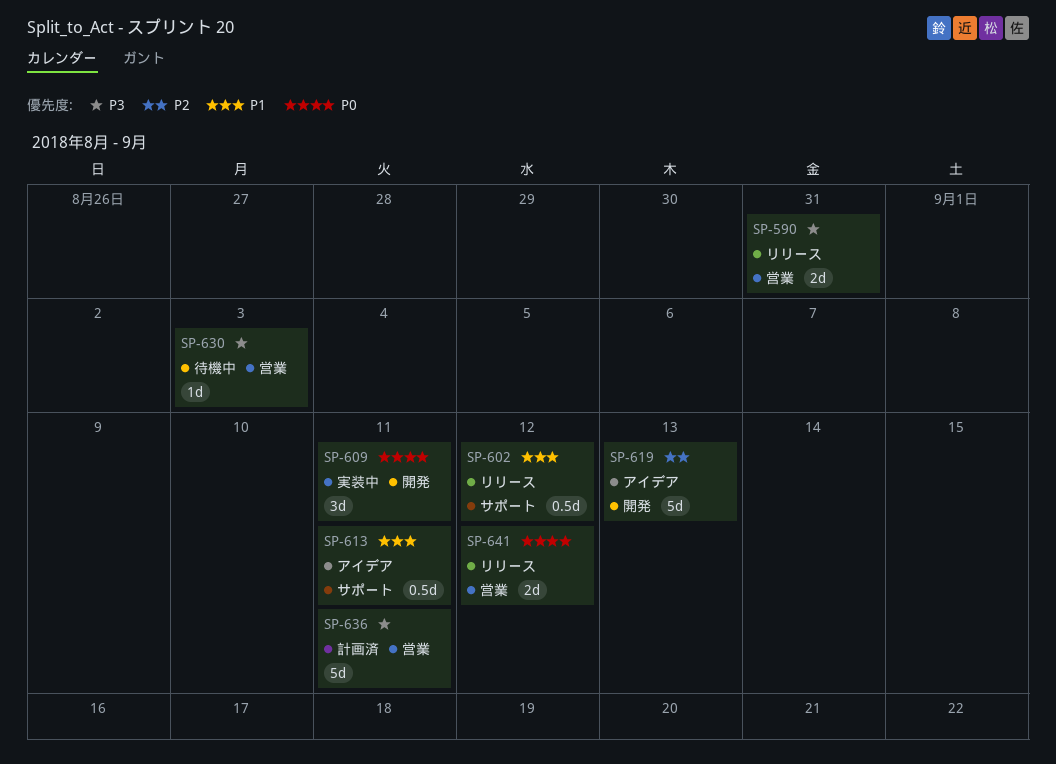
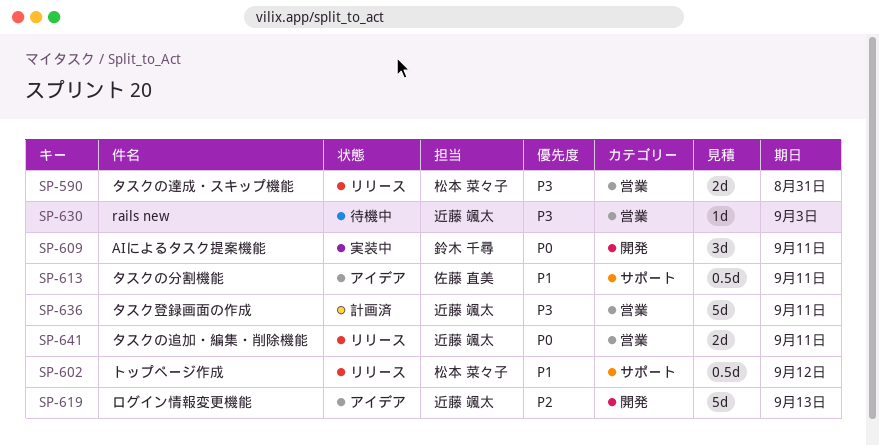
SP-641, due: Sep 12 -> Sep 11

